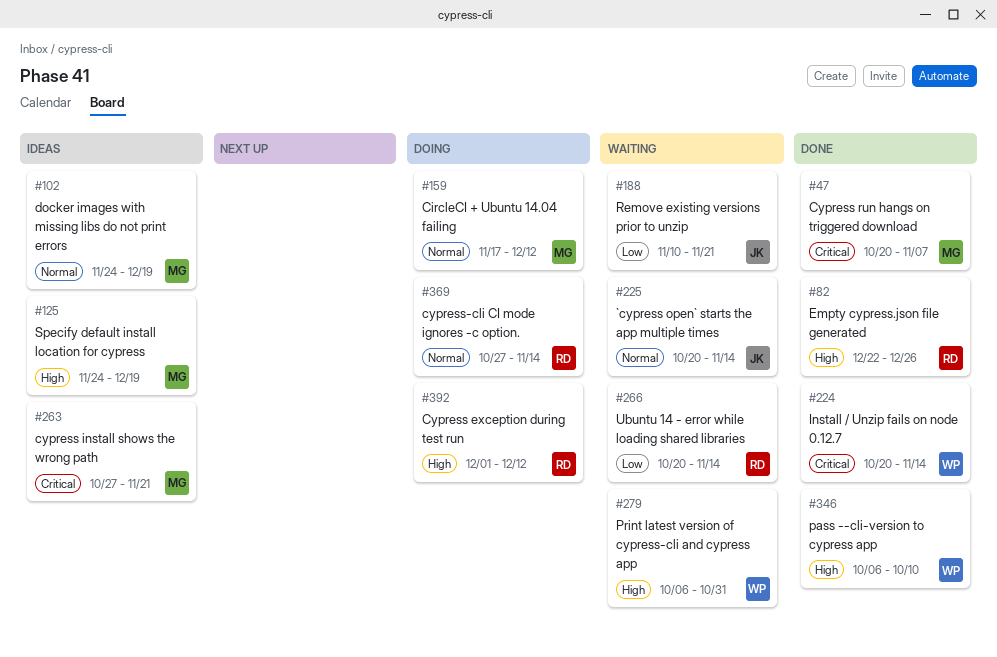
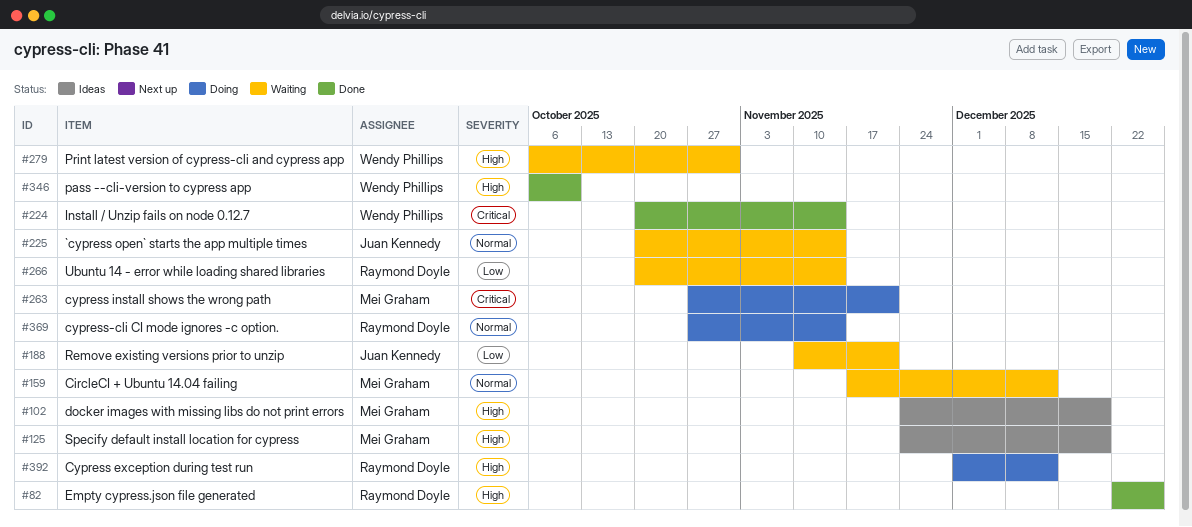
#47: present -> none
#102, priority: Normal -> High
#159, status: Doing -> Waiting
#263, status: Ideas -> Doing

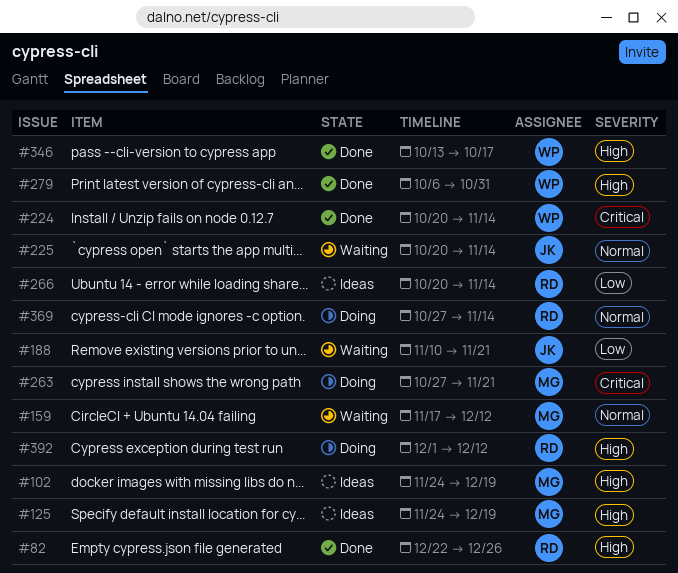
#266, status: Waiting -> Ideas
#279, status: Waiting -> Done
#346, start: Oct 6 -> Oct 13
#346, due: Oct 10 -> Oct 17

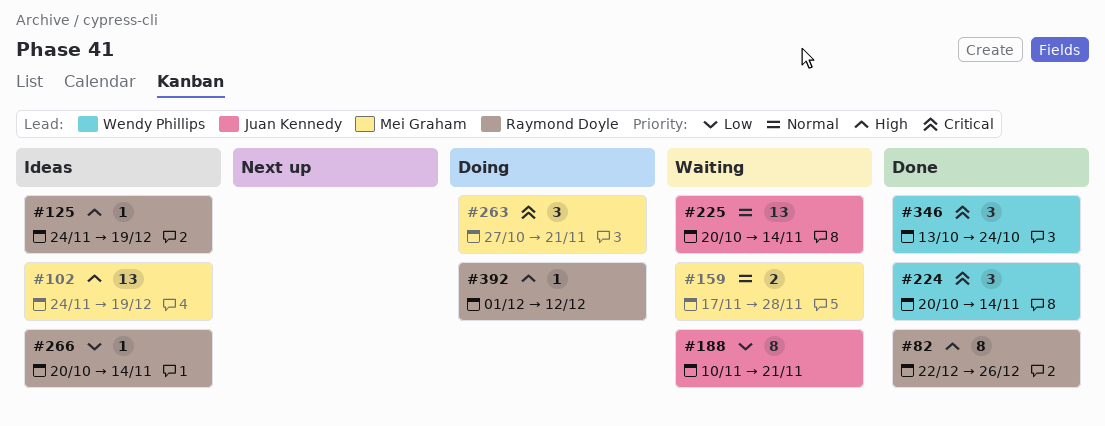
#125, owner: Mei Graham -> Raymond Doyle
#159, due: Dec 12 -> Nov 28
#279: present -> none
#346, priority: High -> Critical
#346, due: Oct 17 -> Oct 24
#369: present -> none

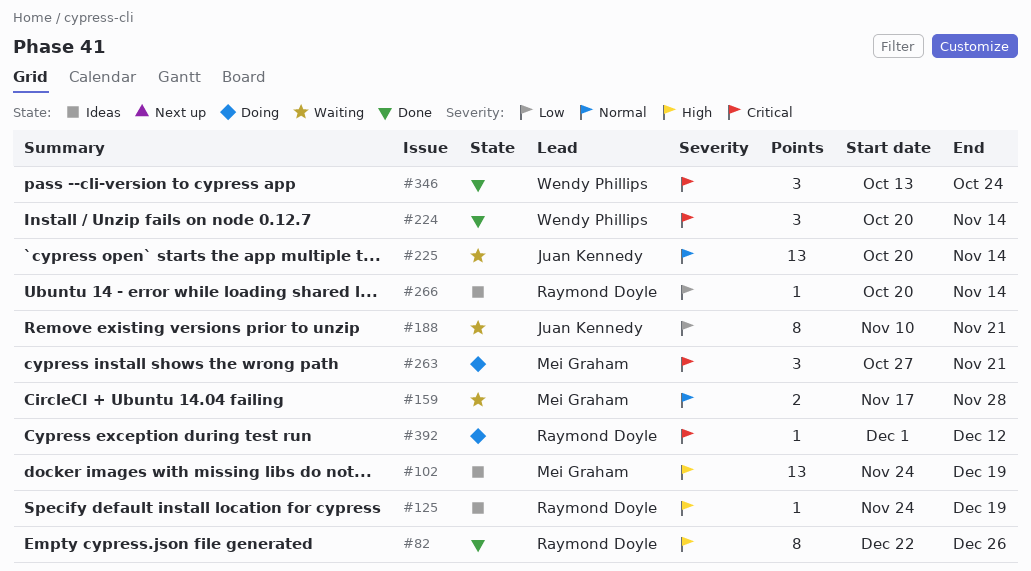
#392, priority: High -> Critical

